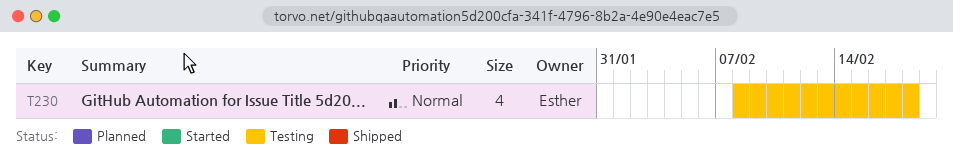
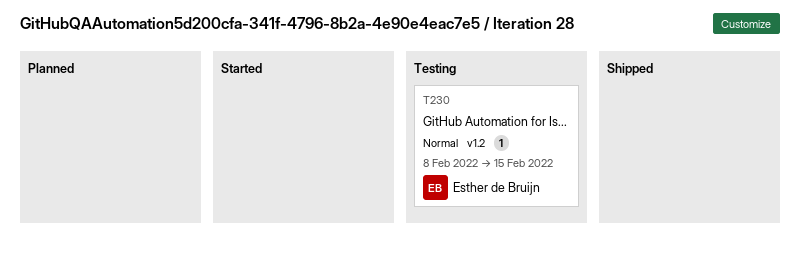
T230, estimate: 4 -> 1
T230, due: Feb 18 -> Feb 15

